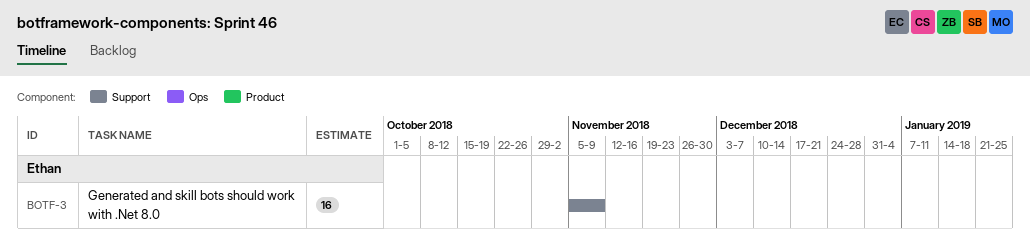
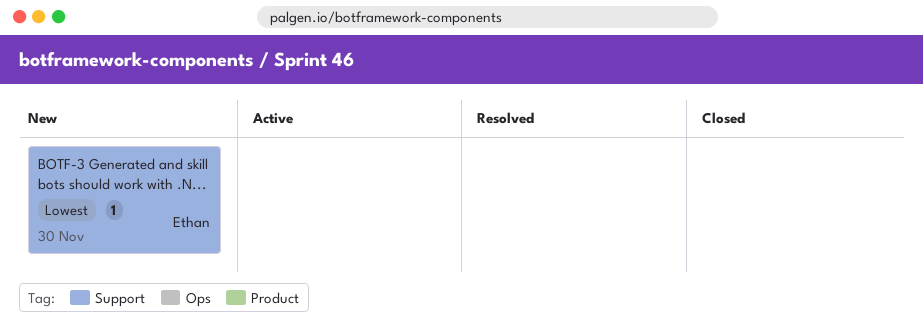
BOTF-3, estimate: 16 -> 1
BOTF-3, due: Nov 9 -> Nov 30

